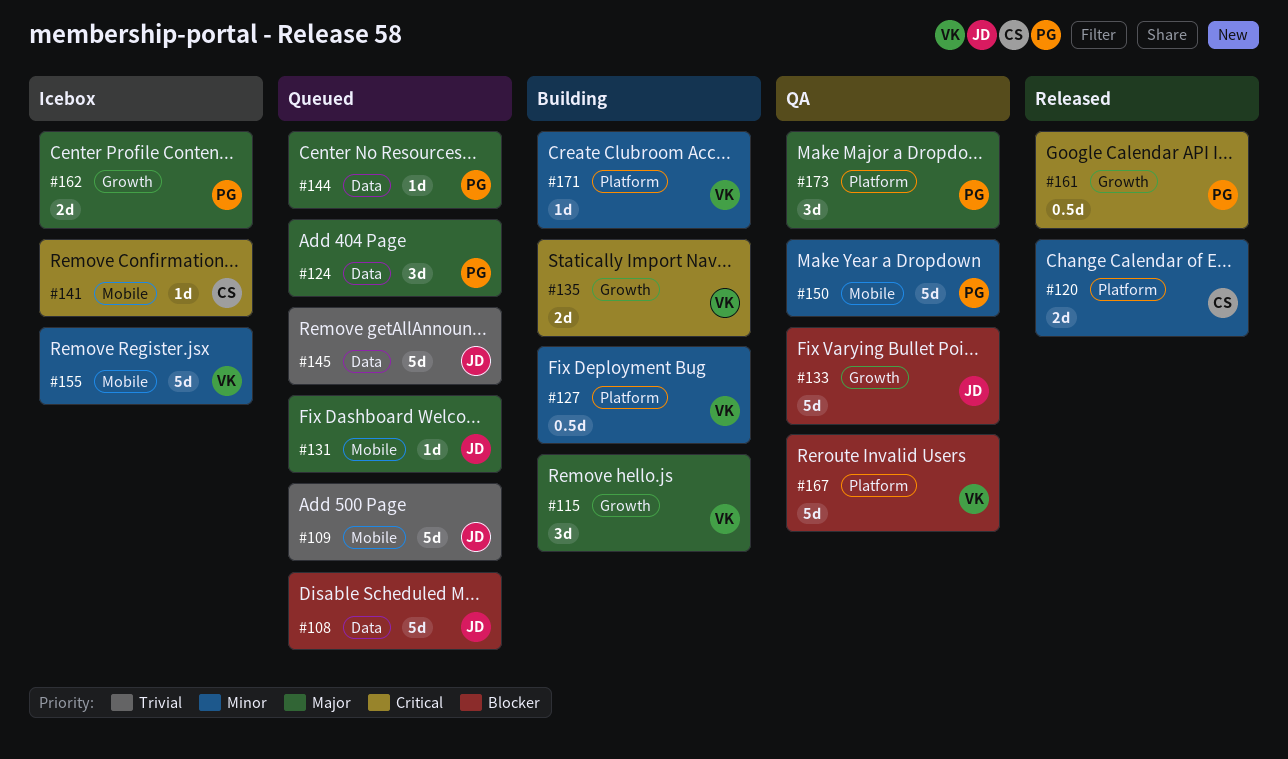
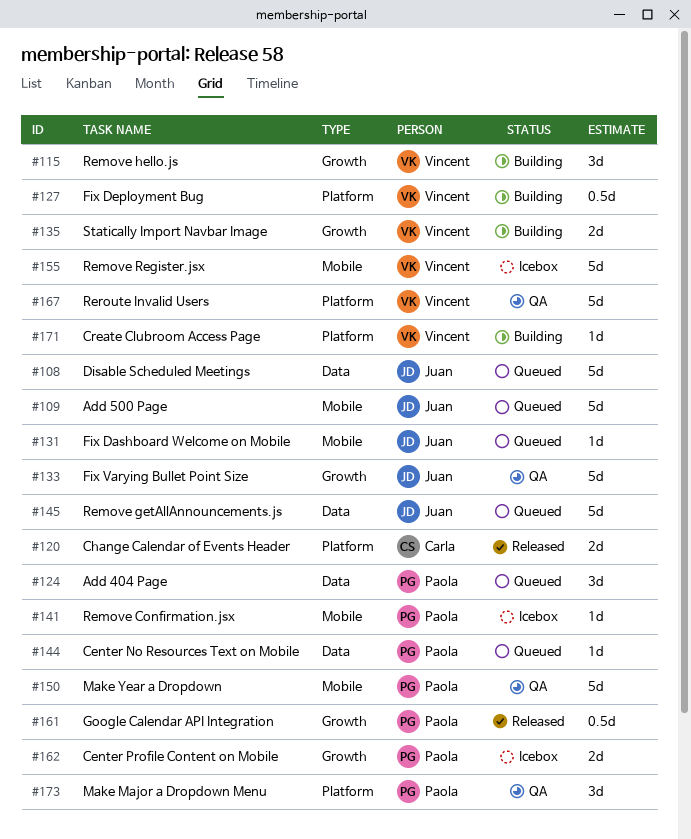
#141, owner: Carla -> Paola

